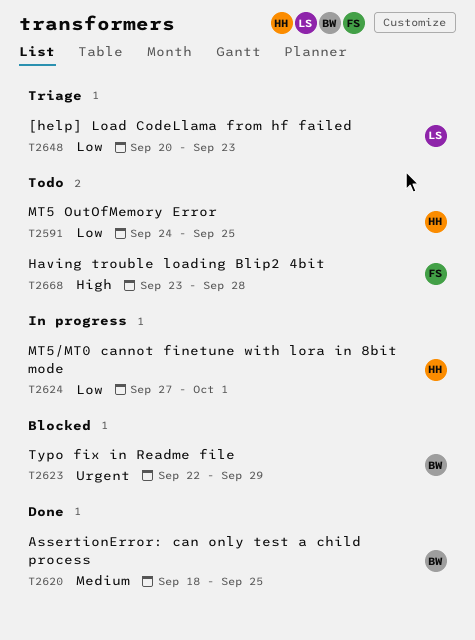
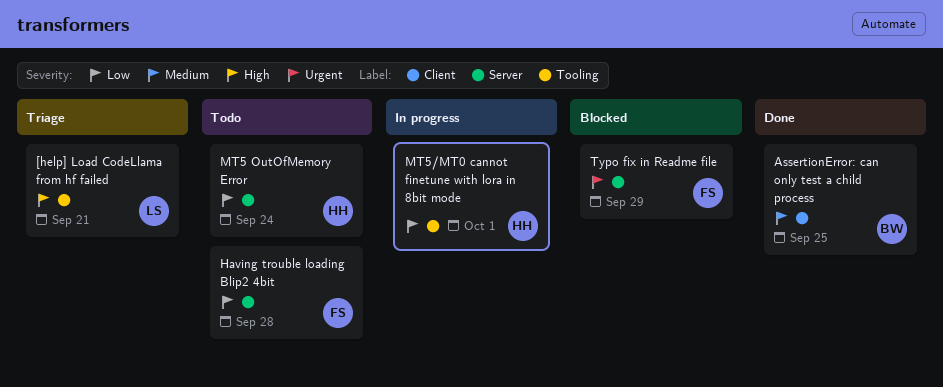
[help] Load CodeLlama from hf failed, priority: Low -> High
[help] Load CodeLlama from hf failed, due: Sep 23 -> Sep 21
Having trouble loading Blip2 4bit, priority: High -> Low
MT5 OutOfMemory Error, due: Sep 25 -> Sep 24
Typo fix in Readme file, owner: BW -> FS

